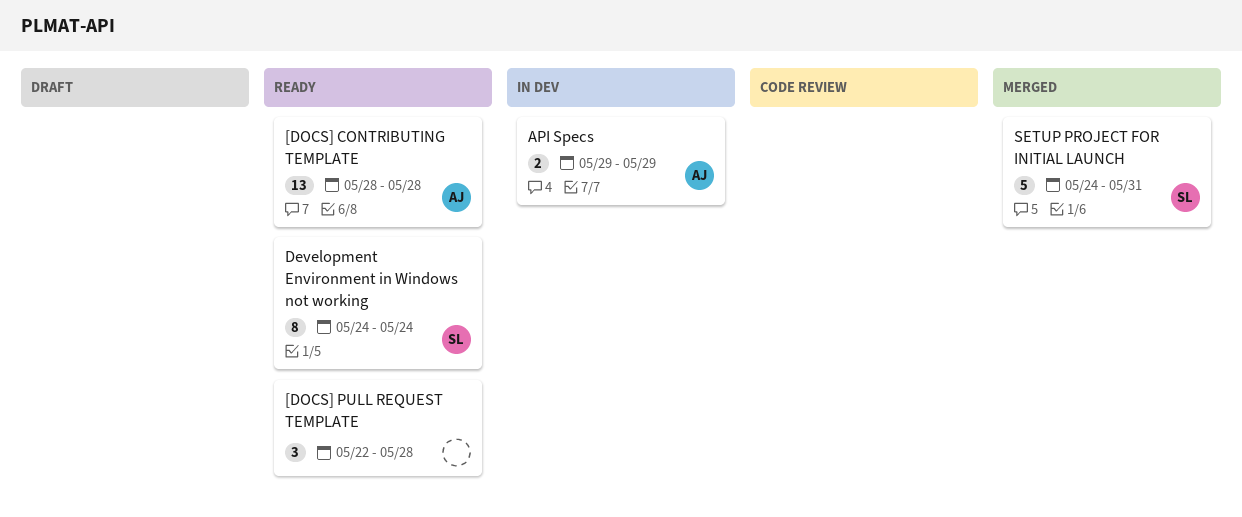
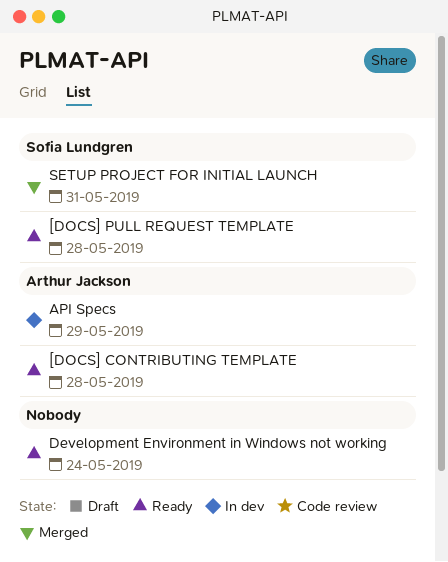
[DOCS] PULL REQUEST TEMPLATE, owner: none -> Sofia Lundgren
Development Environment in Windows not working, owner: Sofia Lundgren -> none

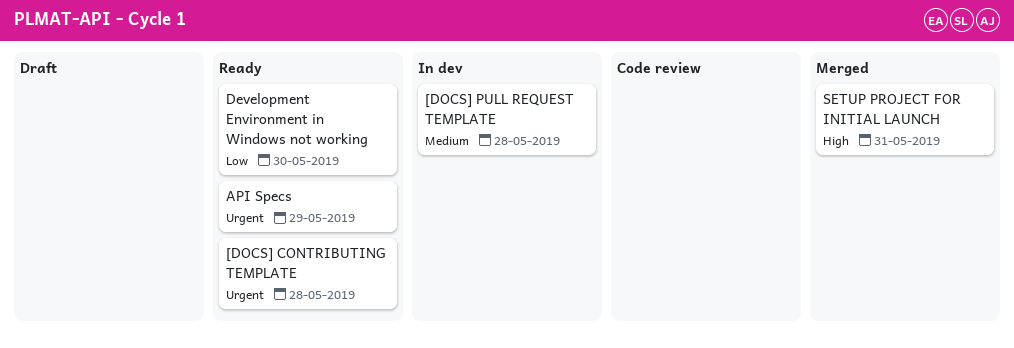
[DOCS] PULL REQUEST TEMPLATE, status: Ready -> In dev
API Specs, status: In dev -> Ready
Development Environment in Windows not working, due: May 24 -> May 30

